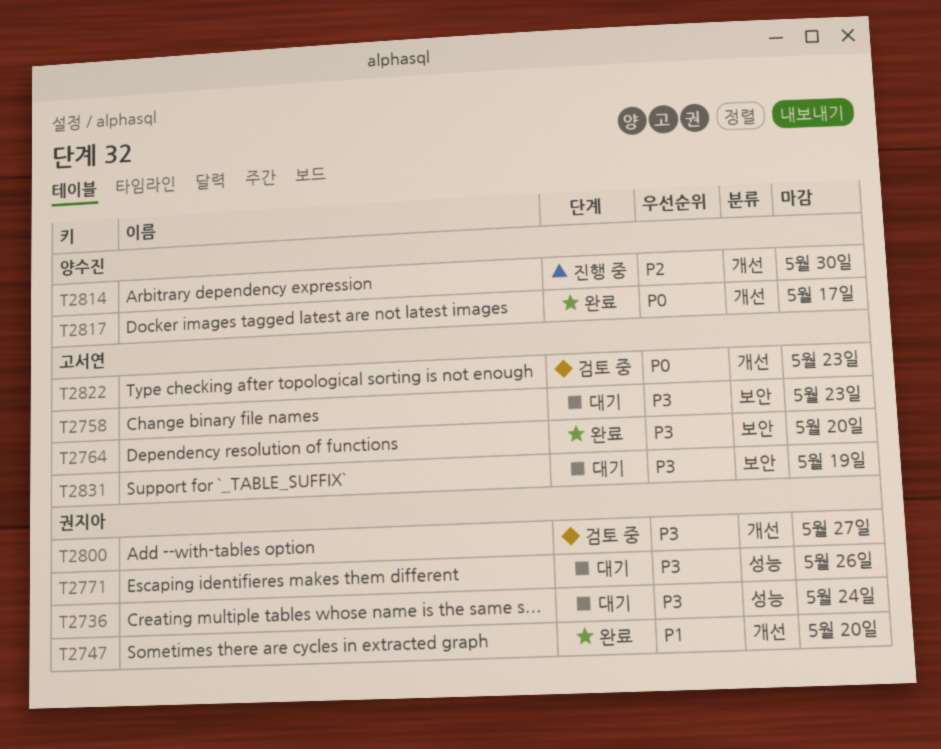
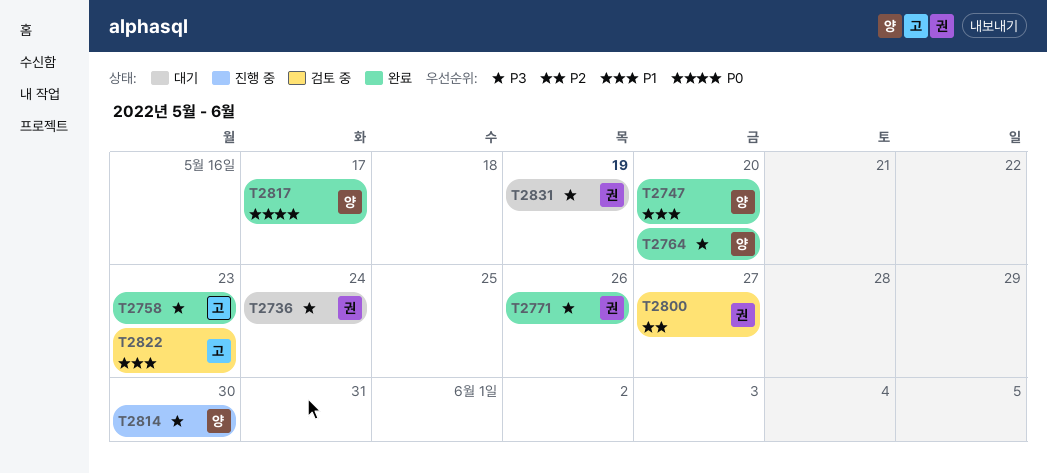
T2747, owner: 권지아 -> 양수진
T2758, status: 대기 -> 완료
T2764, owner: 고서연 -> 양수진
T2771, status: 대기 -> 완료
T2800, priority: P3 -> P2
T2814, priority: P2 -> P3
T2822, priority: P0 -> P1
T2831, owner: 고서연 -> 권지아

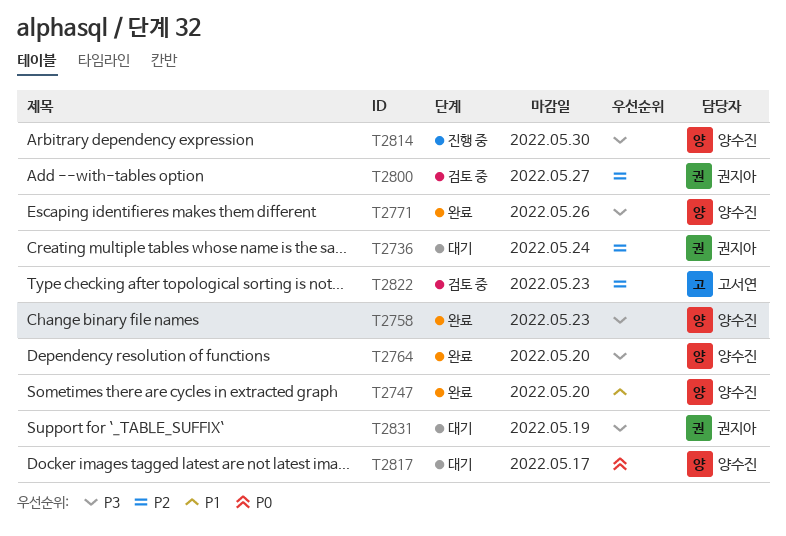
T2736, priority: P3 -> P2
T2758, owner: 고서연 -> 양수진
T2771, owner: 권지아 -> 양수진
T2817, status: 완료 -> 대기
T2822, priority: P1 -> P2

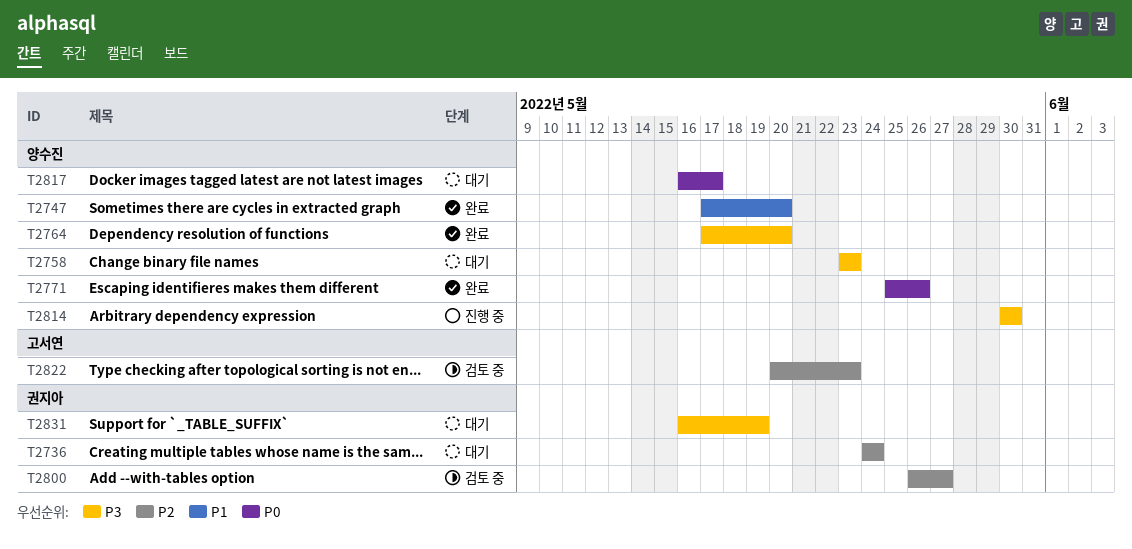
T2758, status: 완료 -> 대기
T2771, priority: P3 -> P0

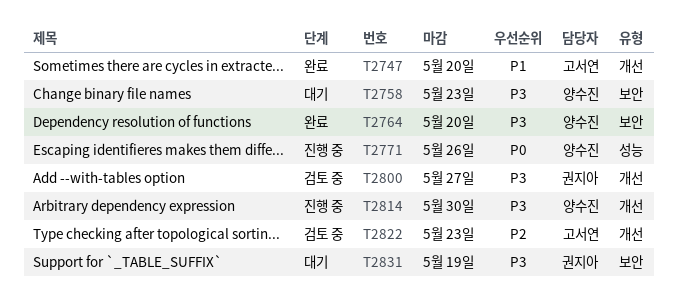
T2736: present -> none
T2747, owner: 양수진 -> 고서연
T2771, status: 완료 -> 진행 중
T2800, priority: P2 -> P3
T2817: present -> none

